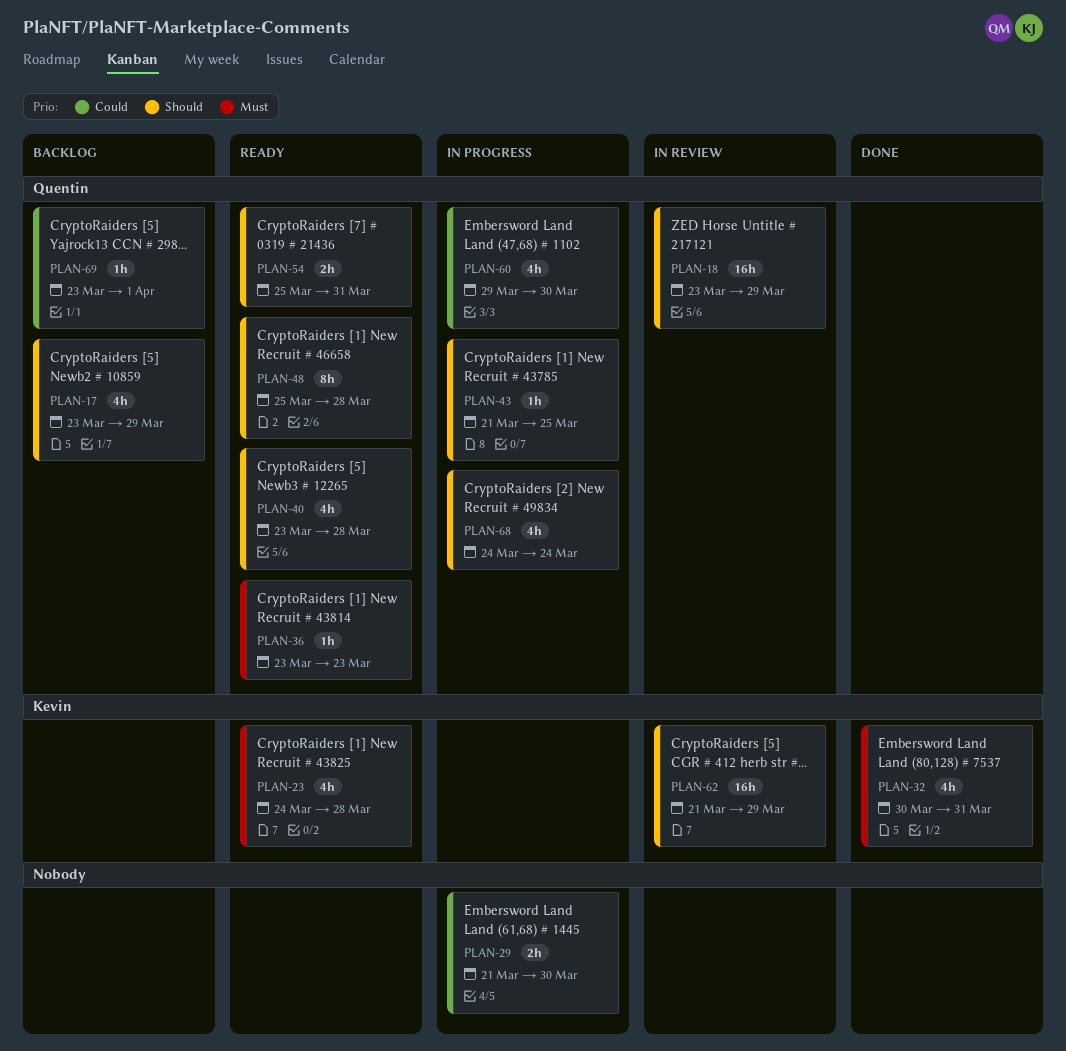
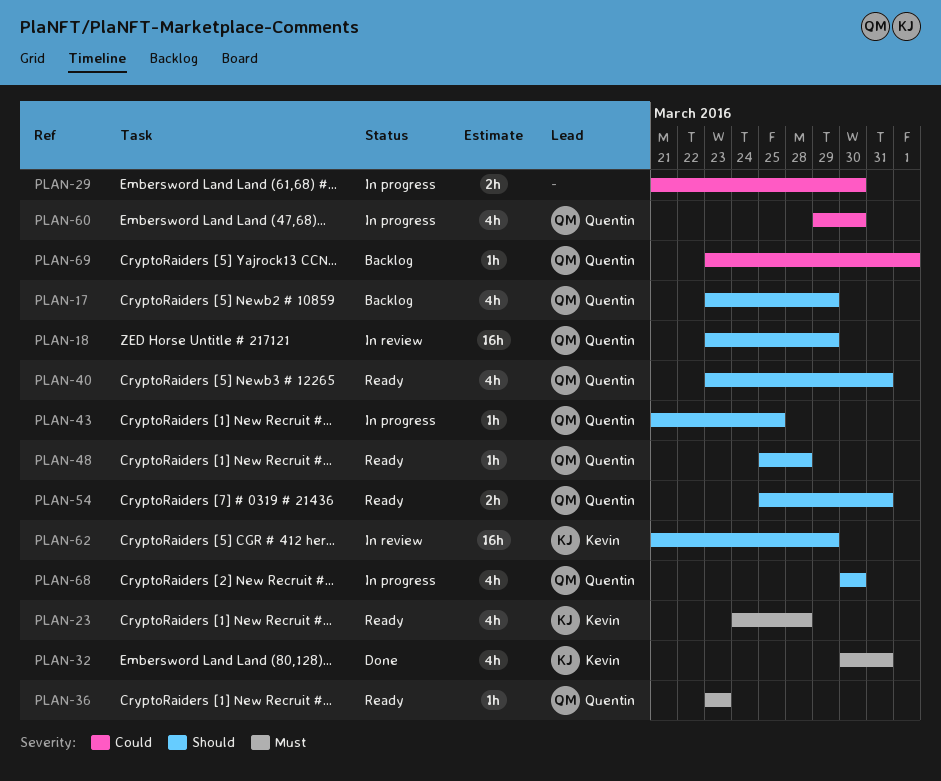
PLAN-40, due: Mar 28 -> Mar 31
PLAN-48, estimate: 8h -> 1h
PLAN-68, start: Mar 24 -> Mar 30
PLAN-68, due: Mar 24 -> Mar 30

